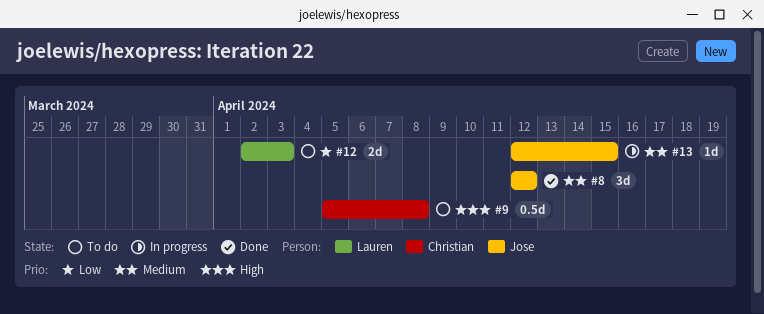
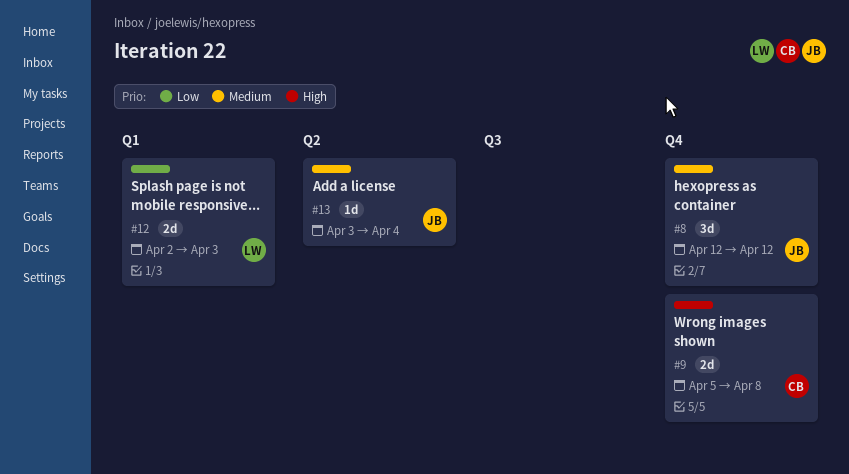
#9, estimate: 0.5d -> 2d
#13, start: Apr 12 -> Apr 3
#13, due: Apr 15 -> Apr 4

